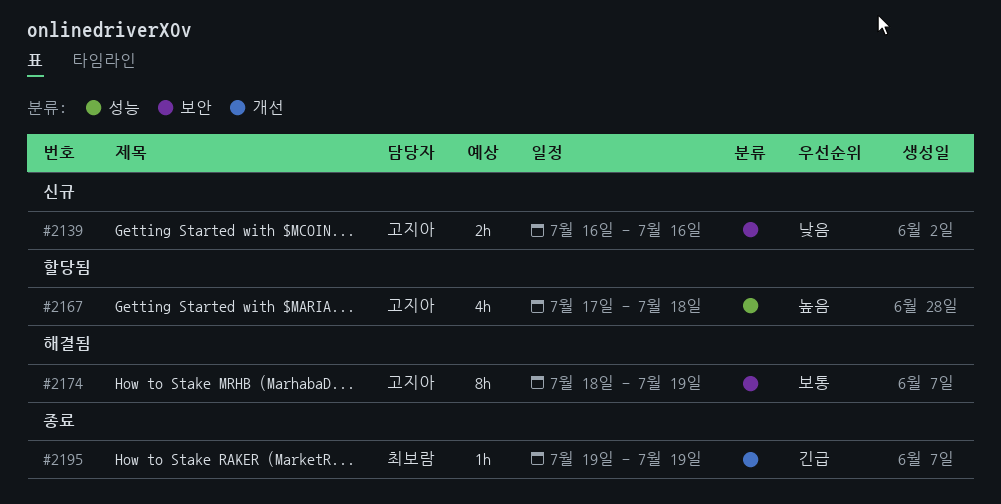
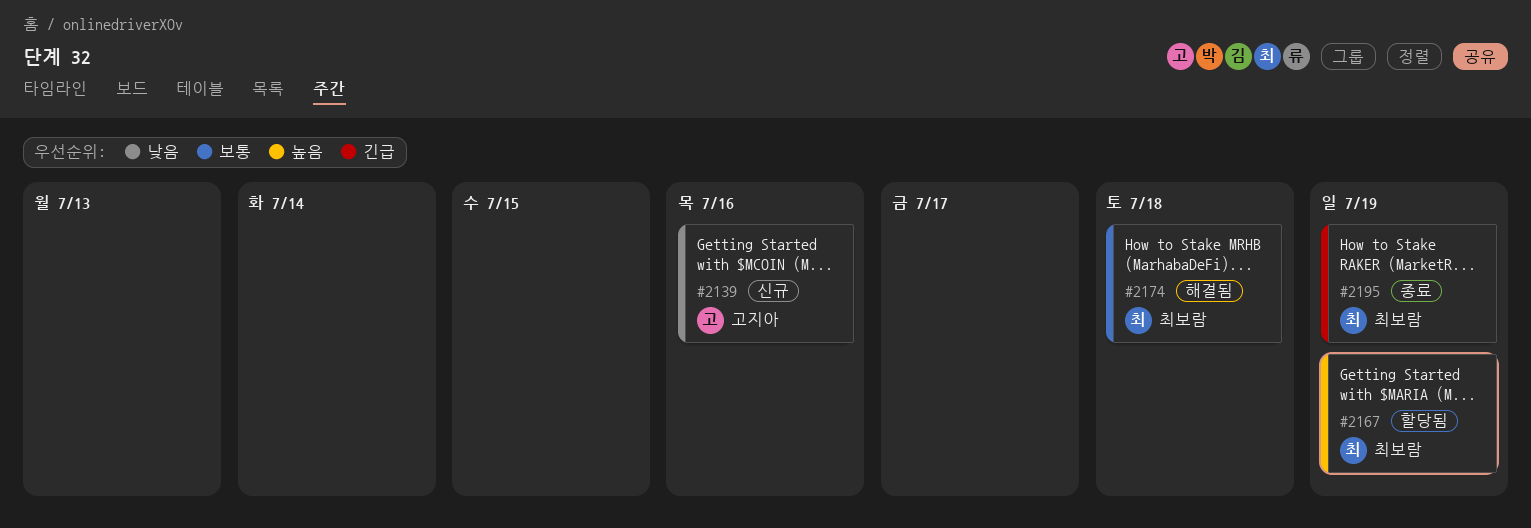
#2167, owner: 고지아 -> 최보람
#2167, due: Jul 18 -> Jul 19
#2174, owner: 고지아 -> 최보람
#2174, due: Jul 19 -> Jul 18

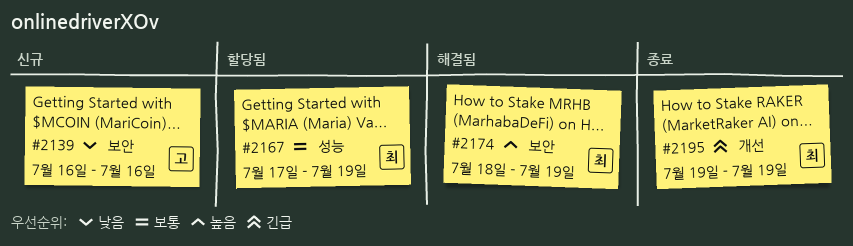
#2167, priority: 높음 -> 보통
#2174, priority: 보통 -> 높음
#2174, due: Jul 18 -> Jul 19

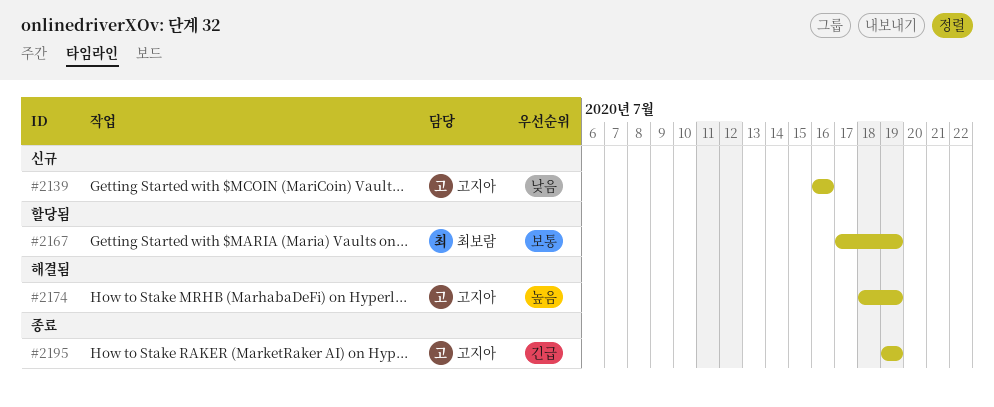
#2174, owner: 최보람 -> 고지아
#2195, owner: 최보람 -> 고지아

